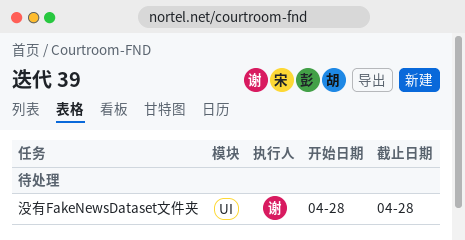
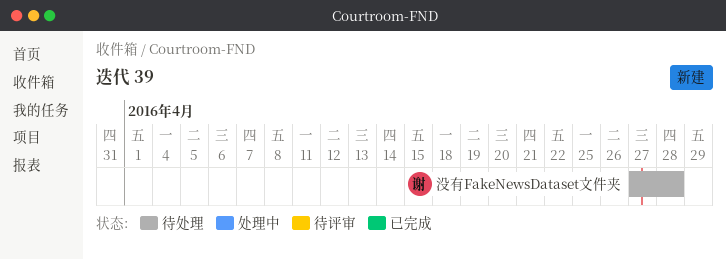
没有FakeNewsDataset文件夹, start: Apr 28 -> Apr 27

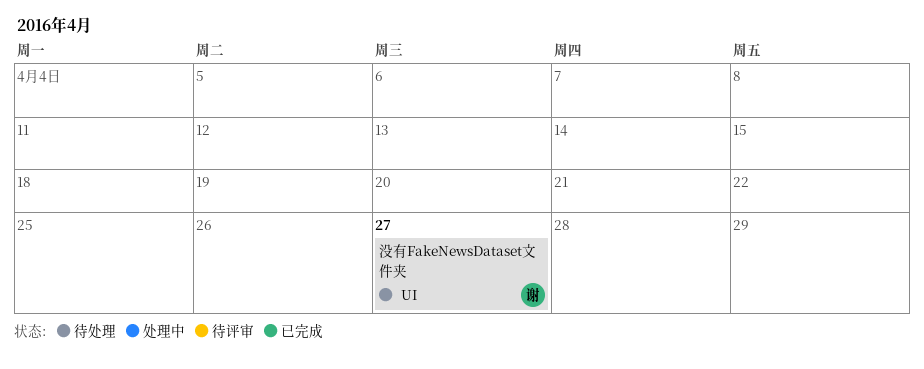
没有FakeNewsDataset文件夹, due: Apr 28 -> Apr 27

